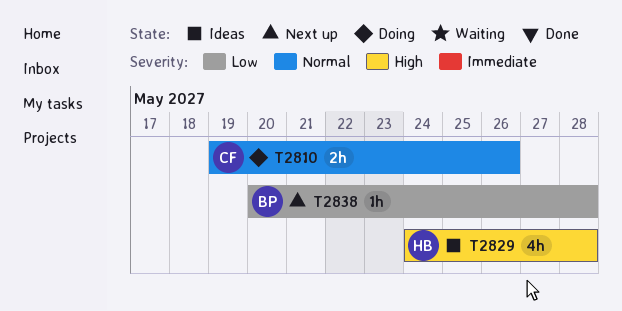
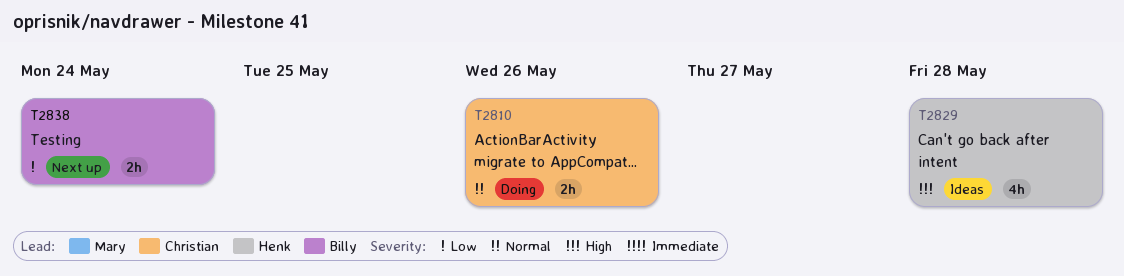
T2838, estimate: 1h -> 2h
T2838, due: May 28 -> May 24

